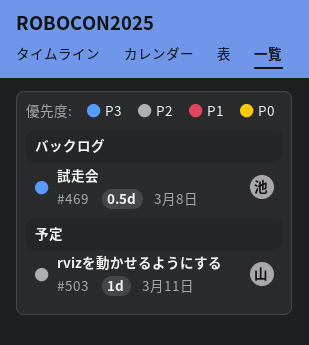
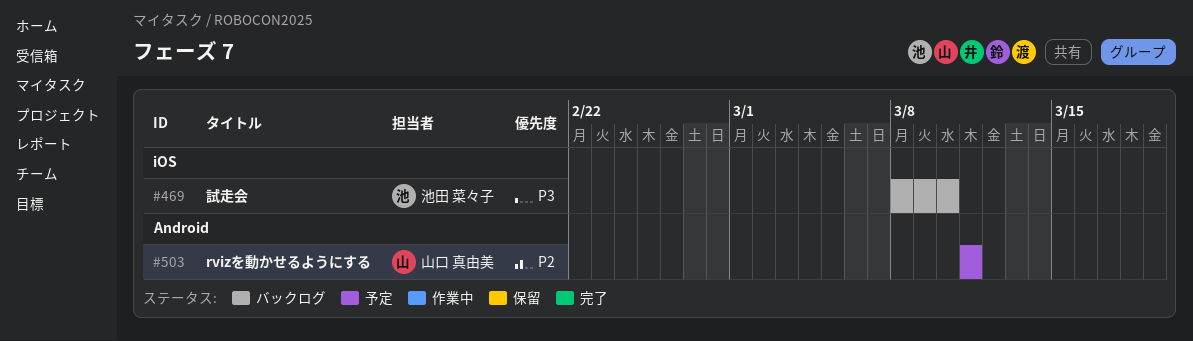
#469, due: Mar 8 -> Mar 10

